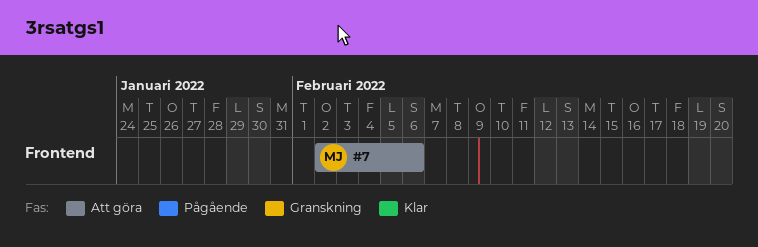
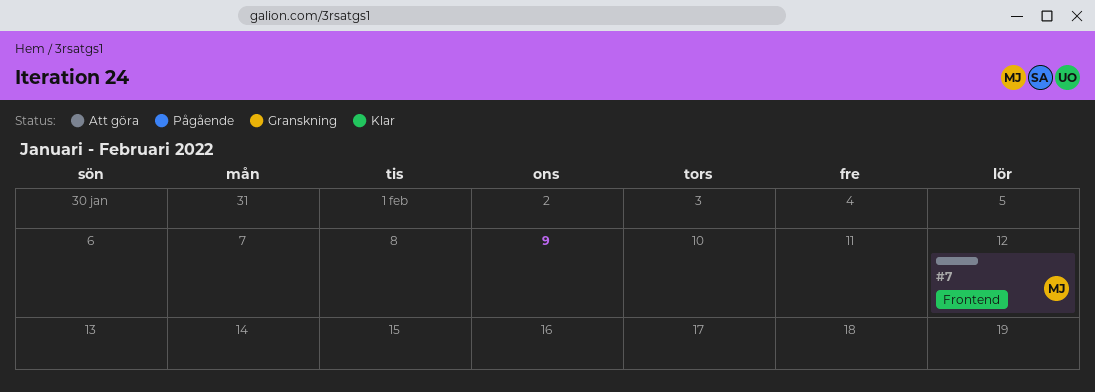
#7, due: Feb 6 -> Feb 12

